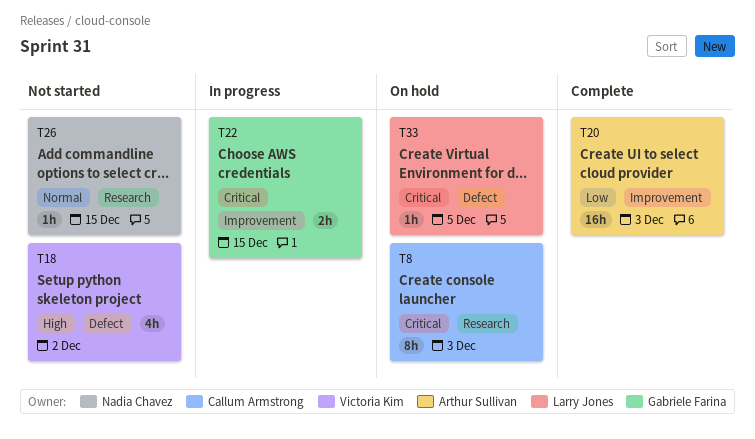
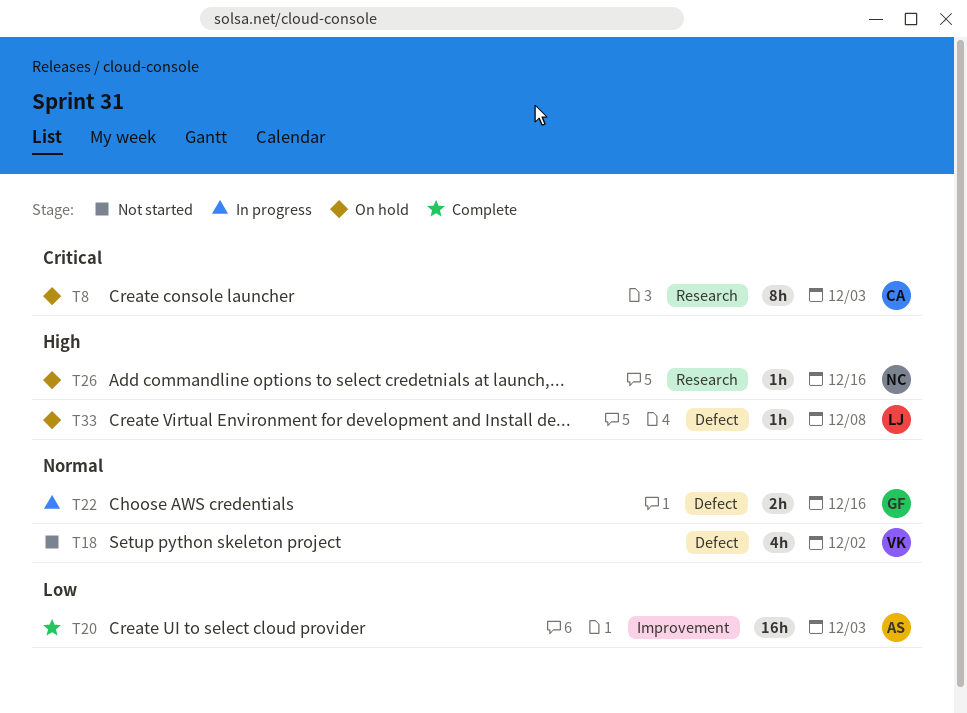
T18, priority: High -> Normal
T22, priority: Critical -> Normal
T22, label: Improvement -> Defect
T22, due: Dec 15 -> Dec 16
T26, status: Not started -> On hold
T26, priority: Normal -> High
T26, due: Dec 15 -> Dec 16
T33, priority: Critical -> High
T33, due: Dec 5 -> Dec 8

